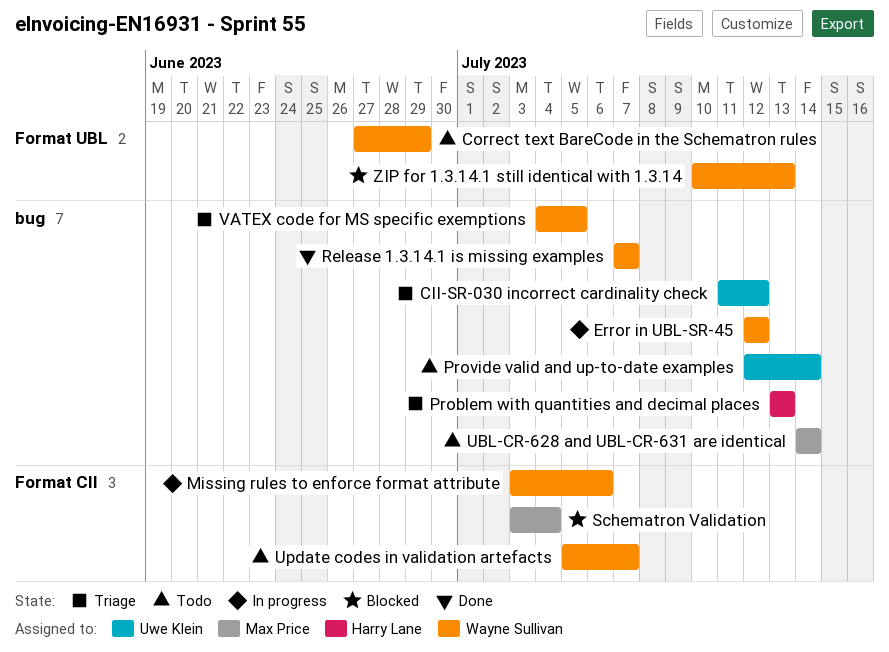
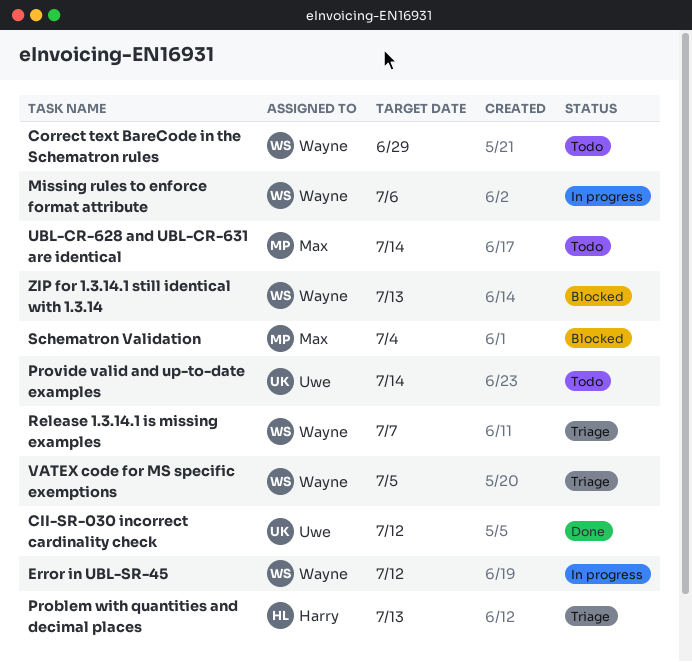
CII-SR-030 incorrect cardinality check, status: Triage -> Done
Release 1.3.14.1 is missing examples, status: Done -> Triage
Update codes in validation artefacts: present -> none

